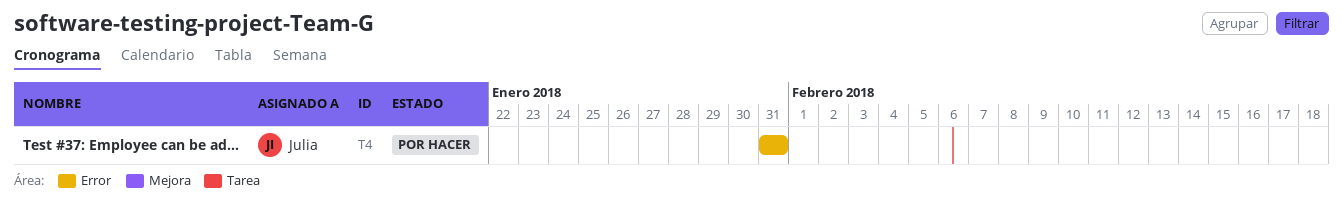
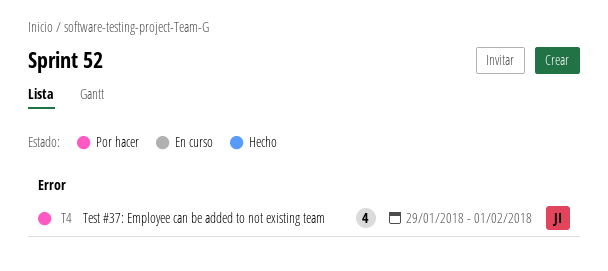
T4, start: Jan 31 -> Jan 29
T4, due: Jan 31 -> Feb 1

